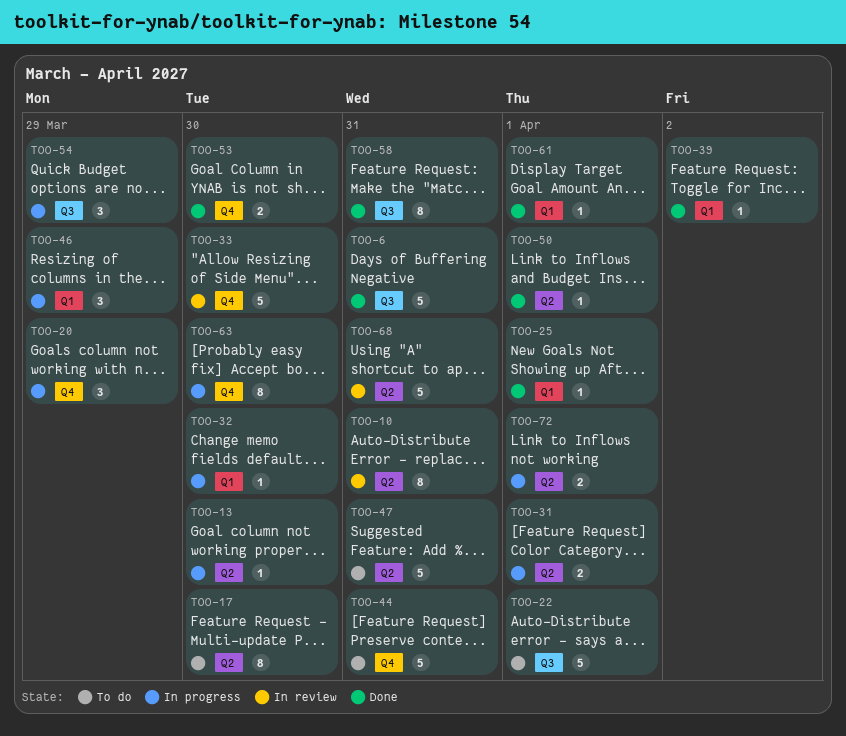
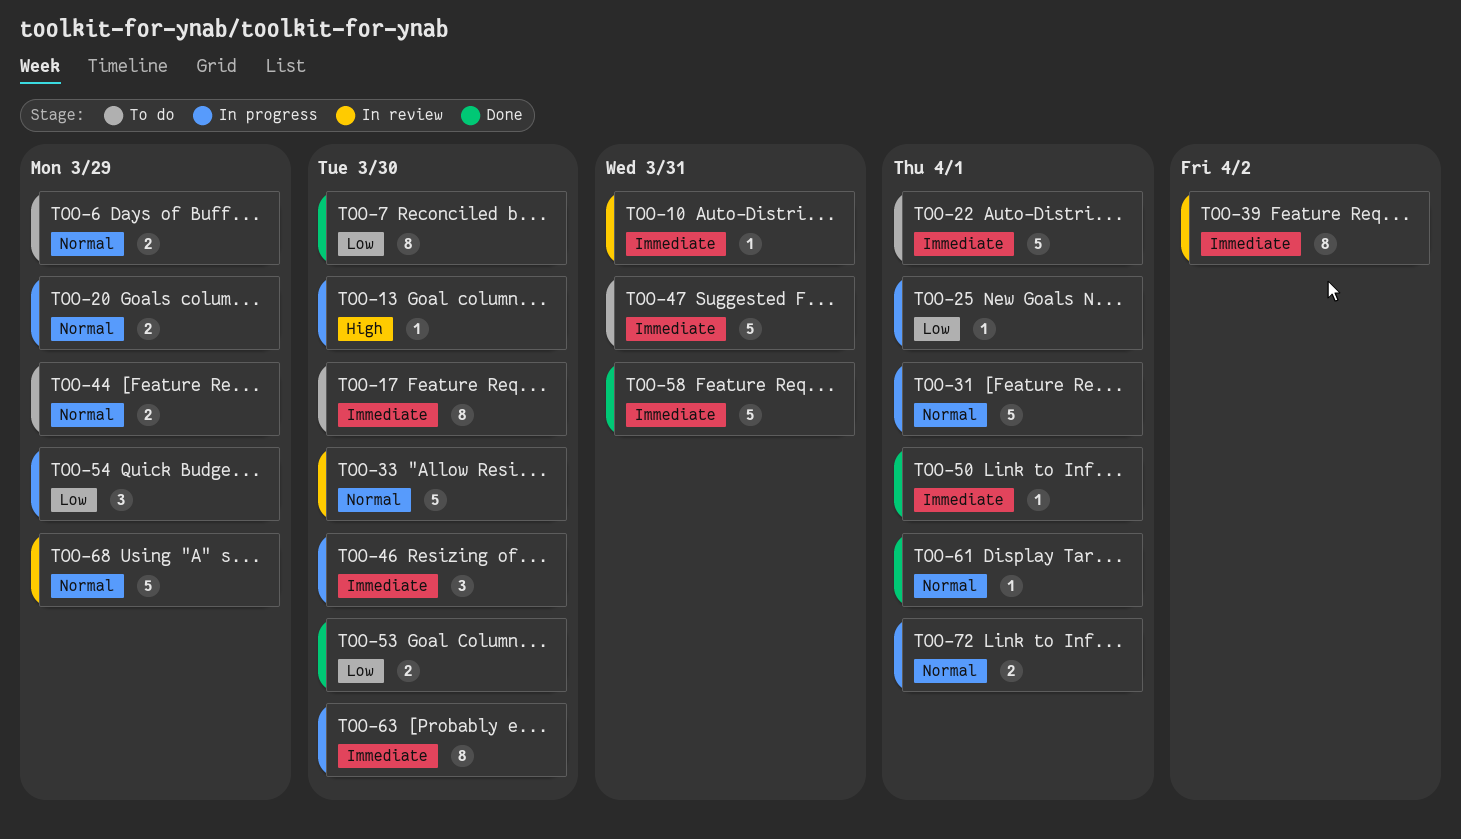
TOO-6, status: Done -> To do
TOO-6, estimate: 5 -> 2
TOO-6, due: Mar 31 -> Mar 29
TOO-7: none -> present
TOO-10, estimate: 8 -> 1
TOO-20, estimate: 3 -> 2
TOO-25, status: Done -> In progress
TOO-31, estimate: 2 -> 5
TOO-32: present -> none
TOO-39, status: Done -> In review
TOO-39, estimate: 1 -> 8
TOO-44, estimate: 5 -> 2
TOO-44, due: Mar 31 -> Mar 29
TOO-46, due: Mar 29 -> Mar 30
TOO-58, estimate: 8 -> 5
TOO-68, due: Mar 31 -> Mar 29

